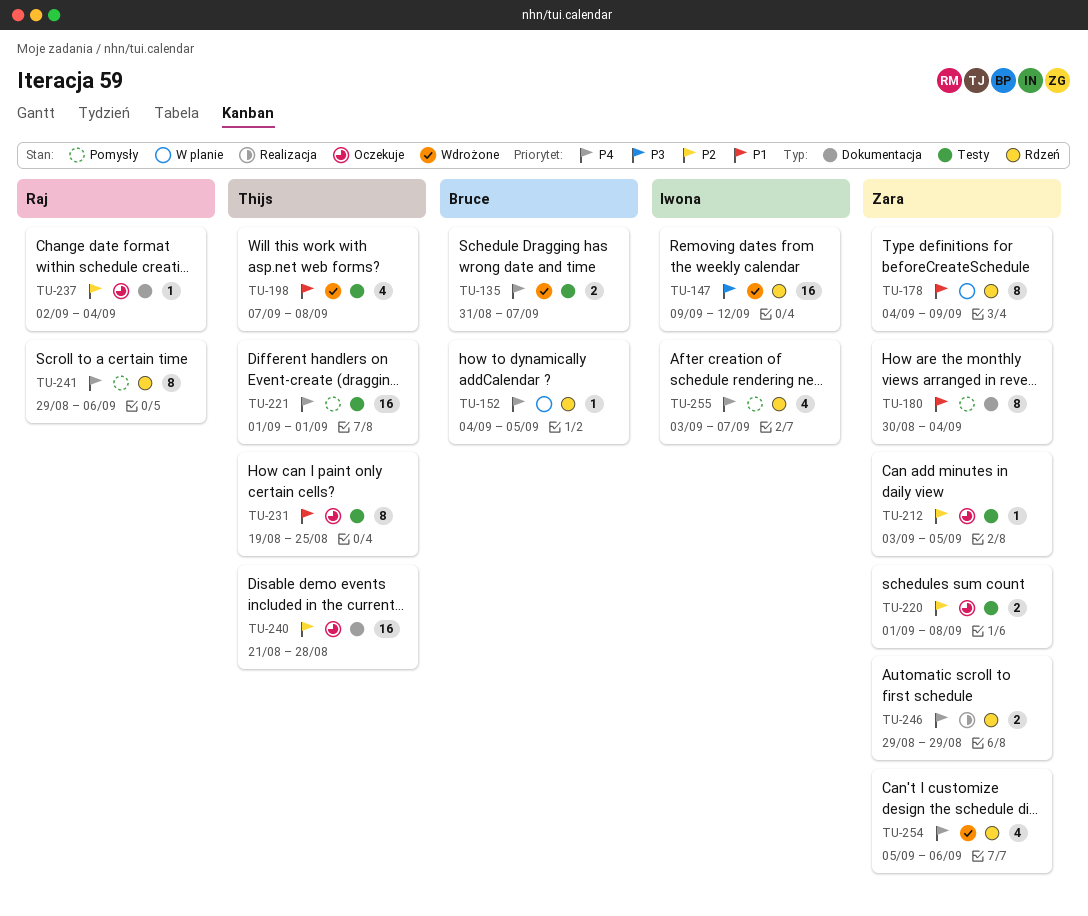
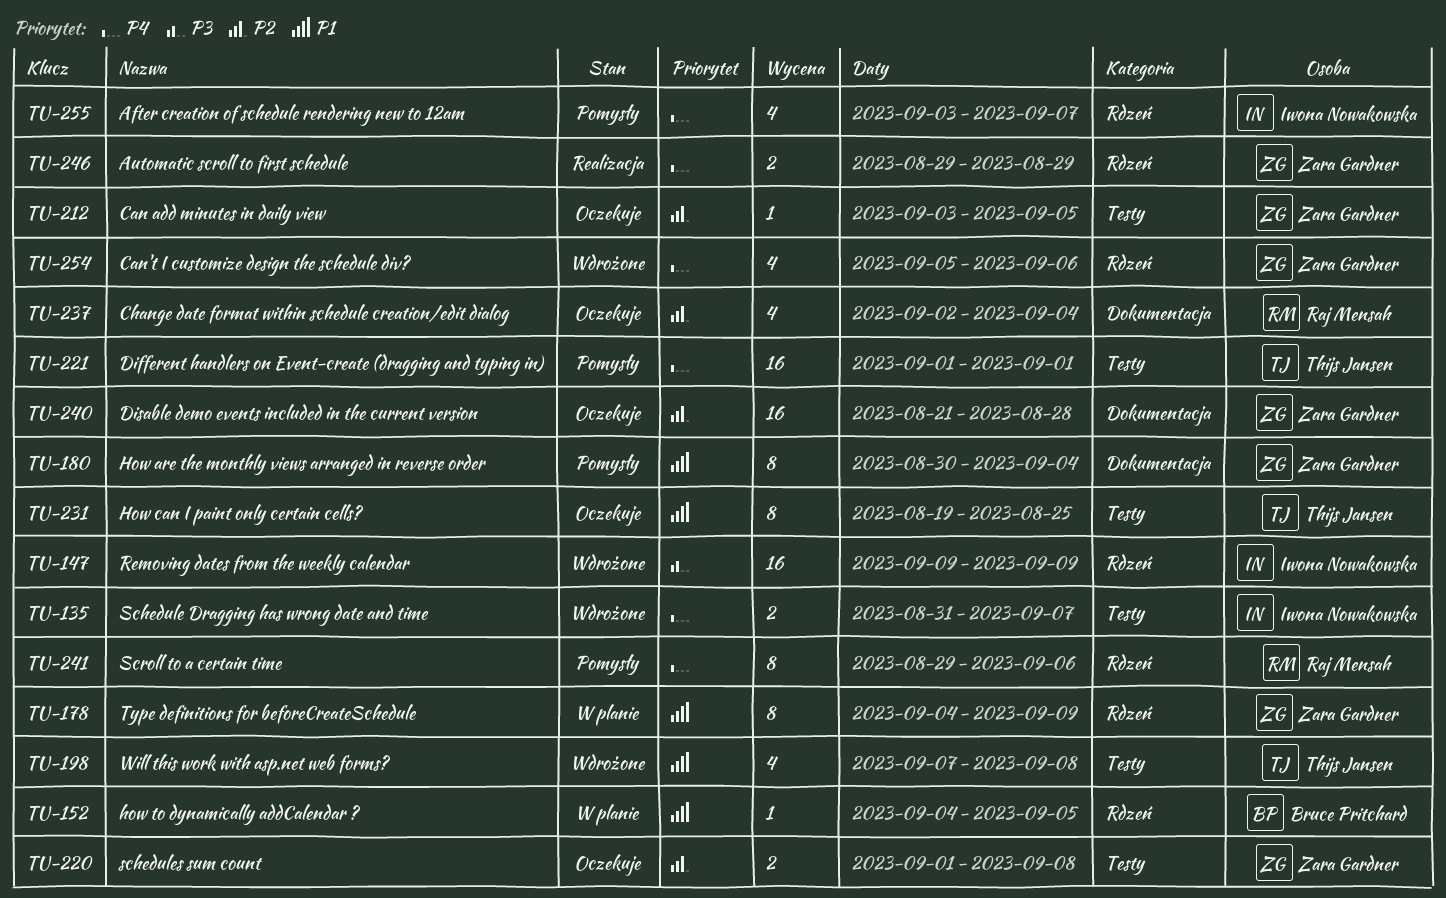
TU-135, owner: Bruce Pritchard -> Iwona Nowakowska
TU-147, due: Sep 12 -> Sep 9
TU-152, priority: P4 -> P1
TU-237, estimate: 1 -> 4
TU-240, owner: Thijs Jansen -> Zara Gardner

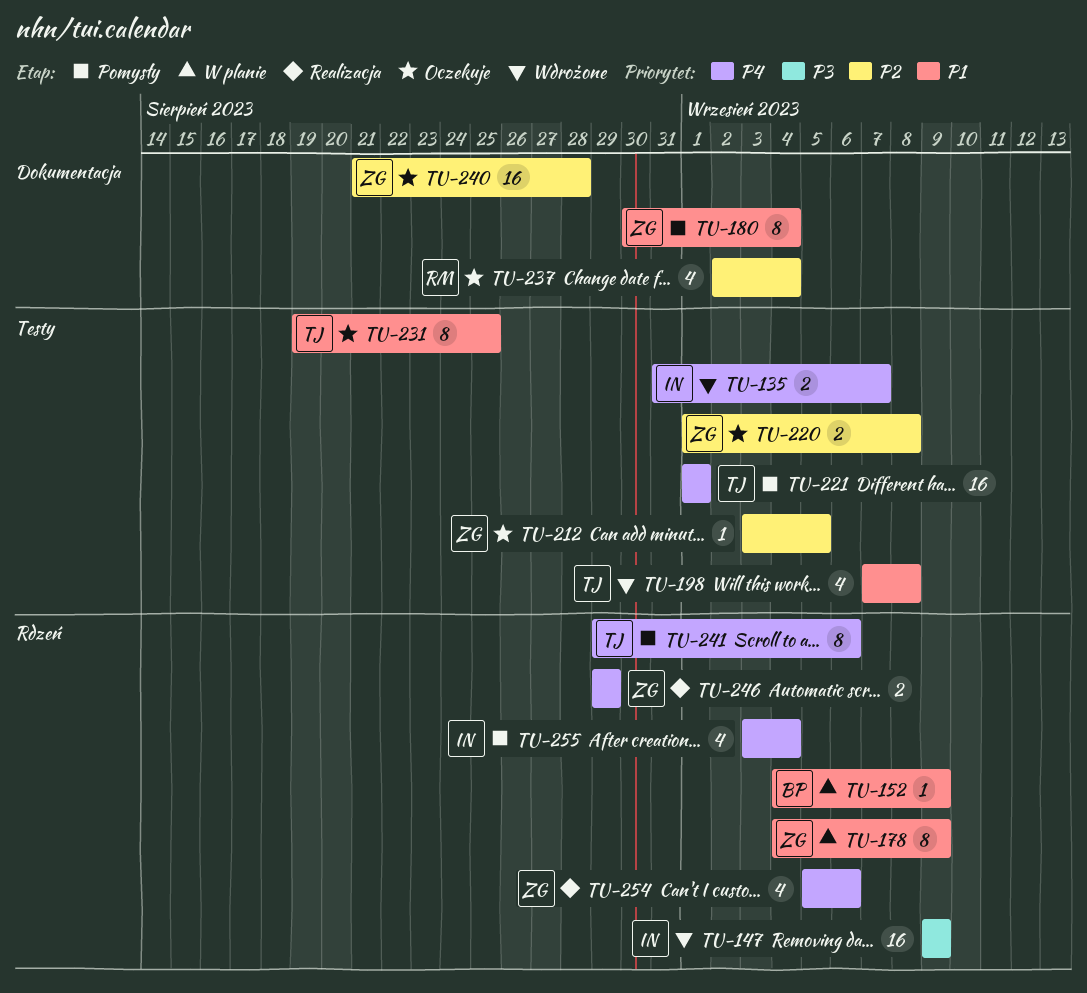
TU-152, due: Sep 5 -> Sep 9
TU-241, owner: Raj Mensah -> Thijs Jansen
TU-254, status: Wdrożone -> Realizacja
TU-255, due: Sep 7 -> Sep 4

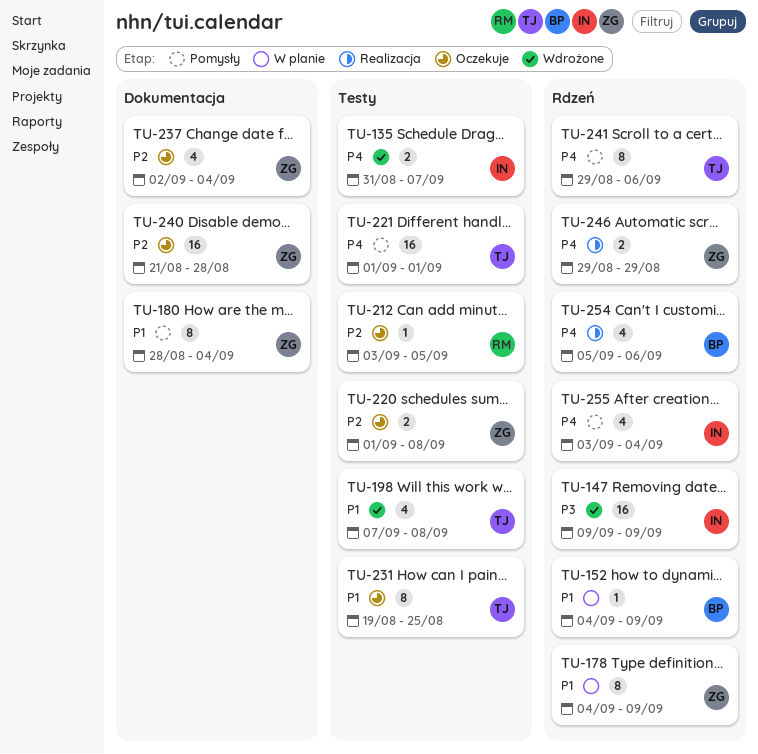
TU-180, start: Aug 30 -> Aug 28
TU-212, owner: ZG -> RM
TU-237, owner: RM -> ZG
TU-254, owner: ZG -> BP

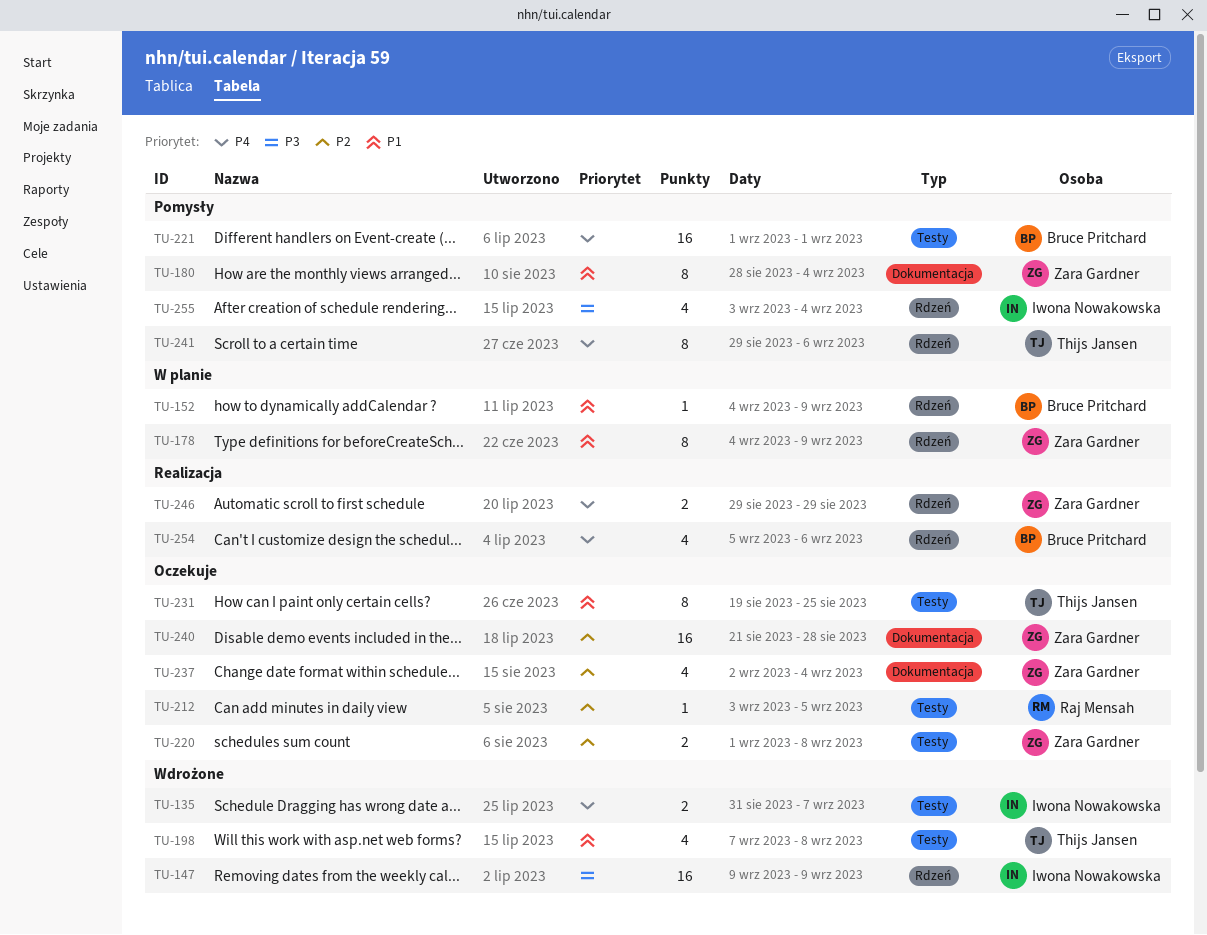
TU-221, owner: Thijs Jansen -> Bruce Pritchard
TU-255, priority: P4 -> P3

